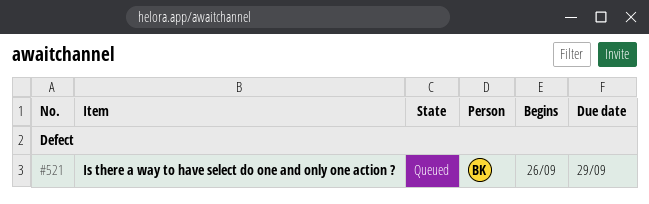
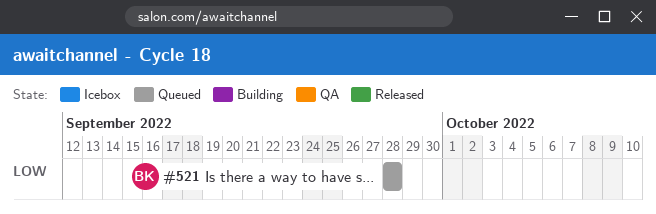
#521, start: Sep 26 -> Sep 28
#521, due: Sep 29 -> Sep 28

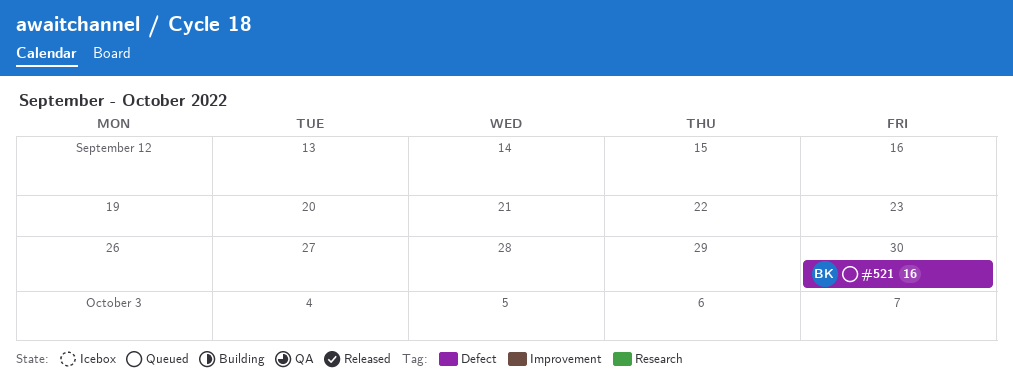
#521, start: Sep 28 -> Sep 30
#521, due: Sep 28 -> Sep 30

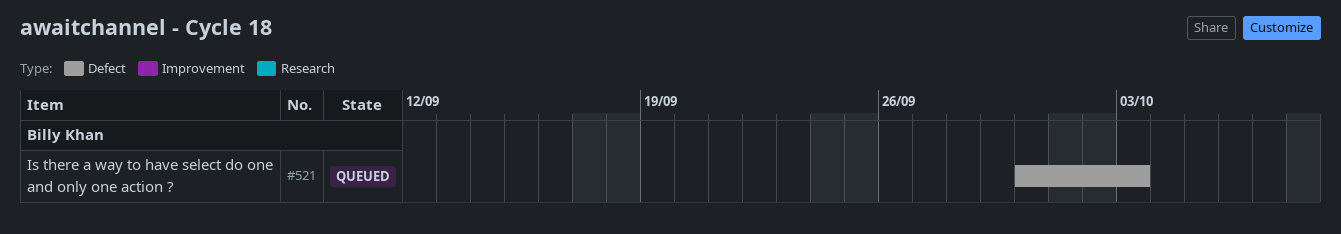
#521, due: Sep 30 -> Oct 3

